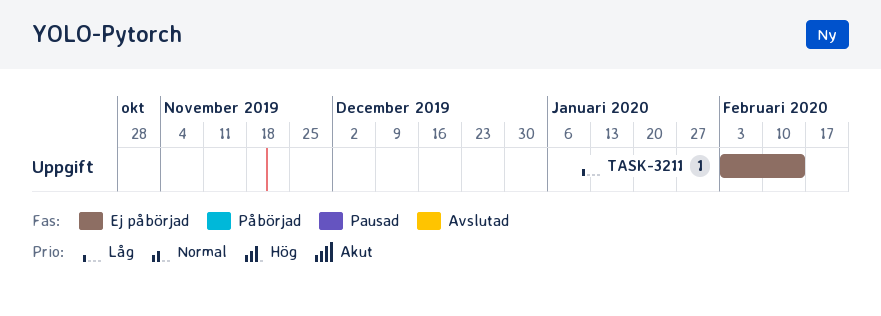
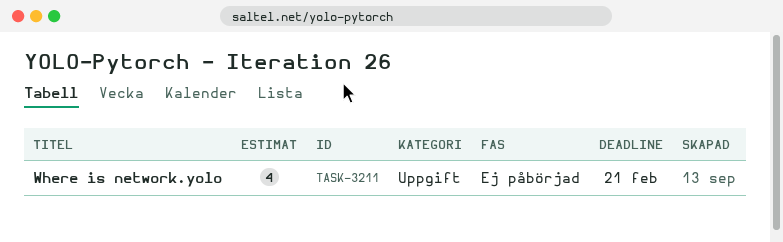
TASK-3211, estimate: 1 -> 4
TASK-3211, due: Feb 14 -> Feb 21

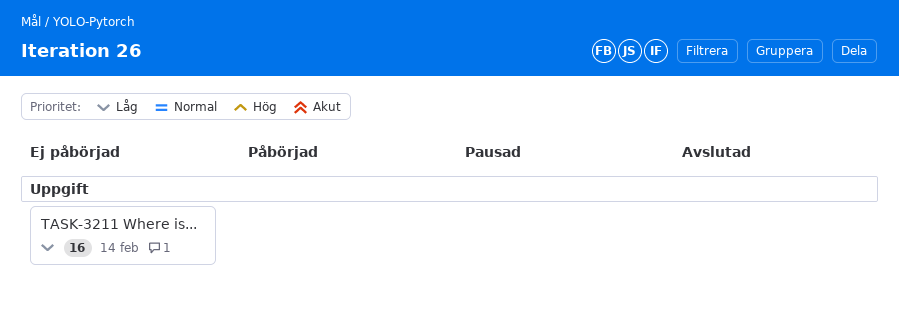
TASK-3211, estimate: 4 -> 16
TASK-3211, due: Feb 21 -> Feb 14

